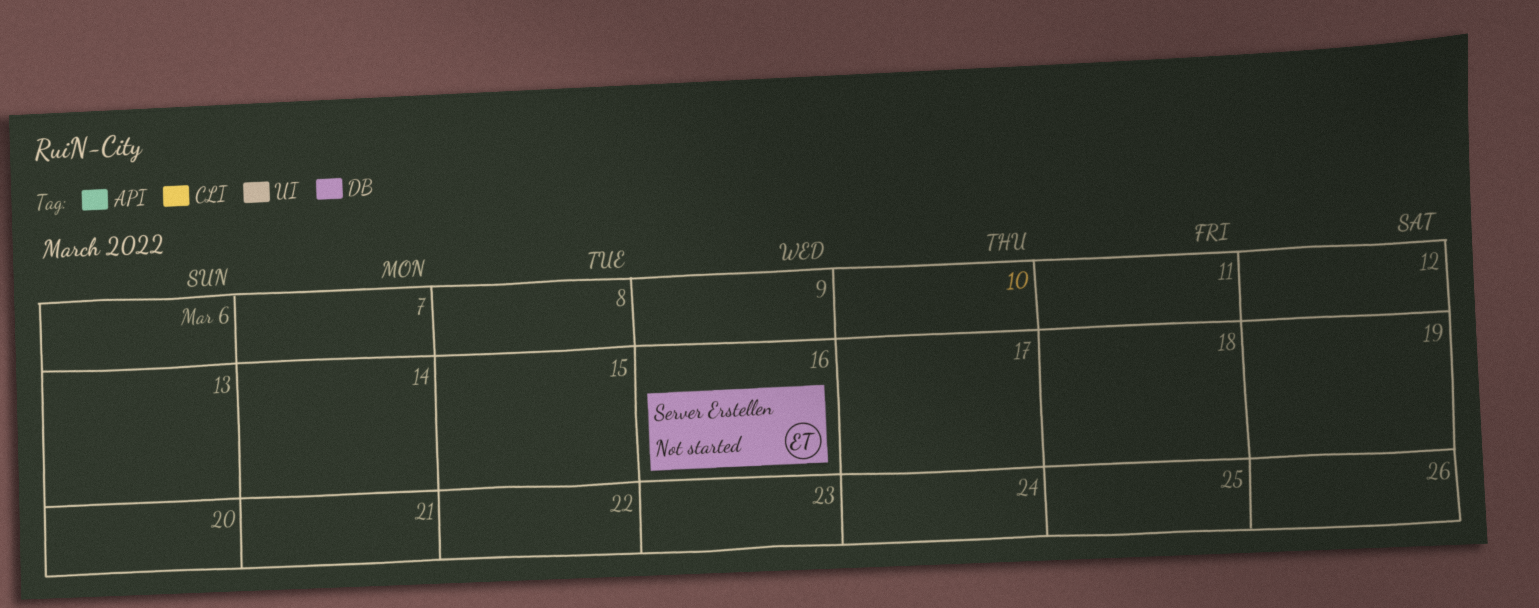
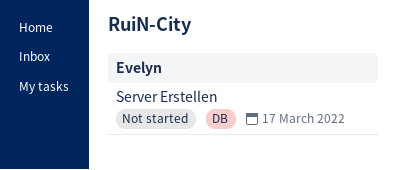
Server Erstellen, due: Mar 16 -> Mar 17

